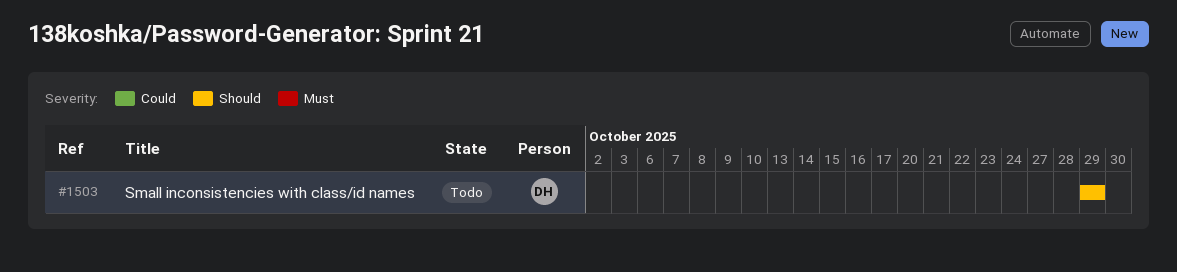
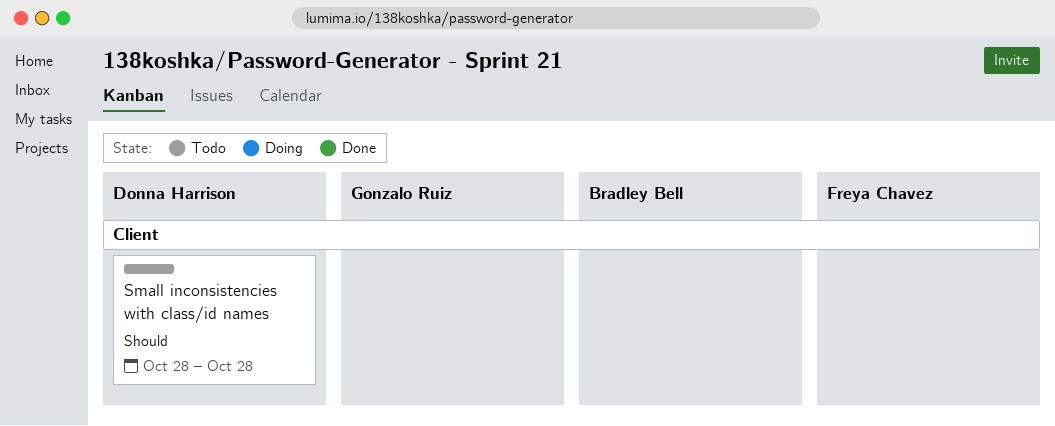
Small inconsistencies with class/id names, start: Oct 29 -> Oct 28
Small inconsistencies with class/id names, due: Oct 29 -> Oct 28

